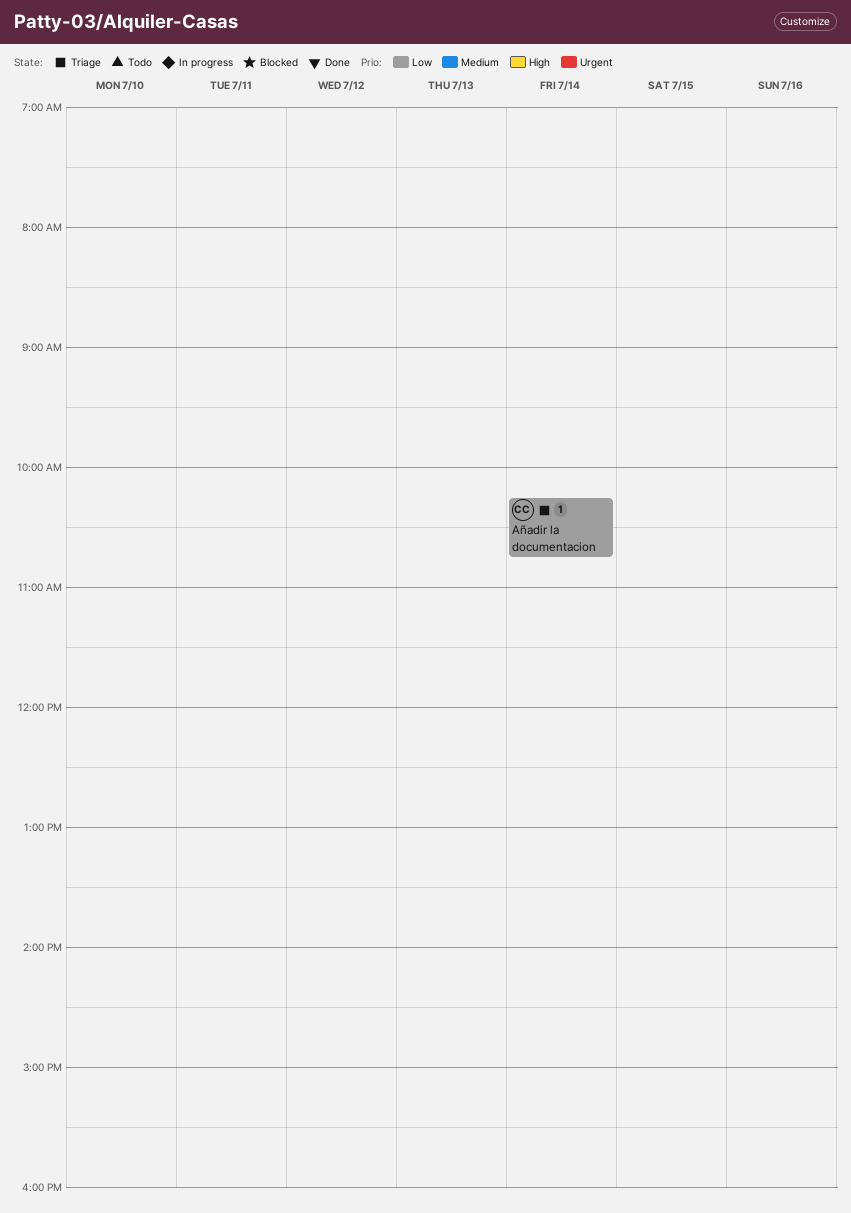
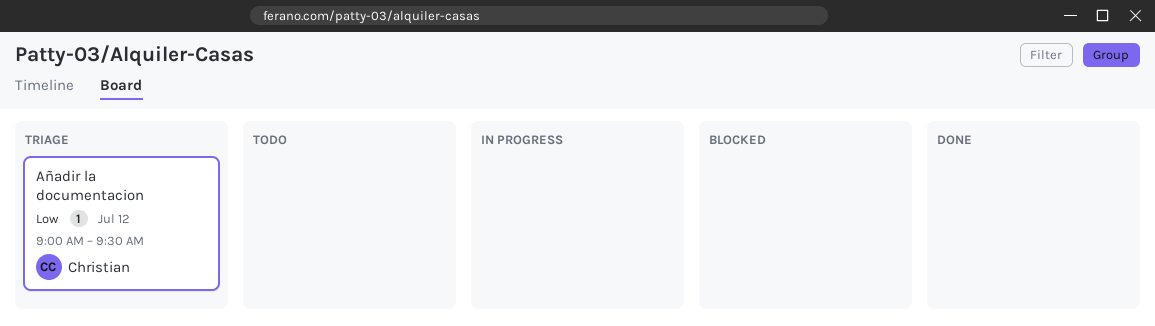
Añadir la documentacion, day: Jul 14 -> Jul 12
Añadir la documentacion, begins: 10:15 -> 09:00
Añadir la documentacion, ends: 10:45 -> 09:30

